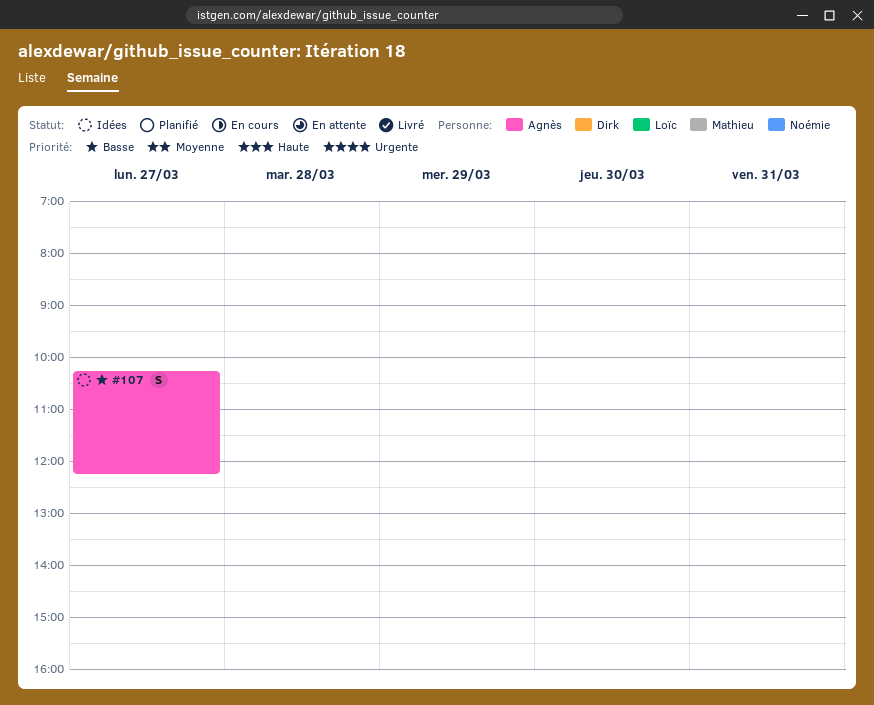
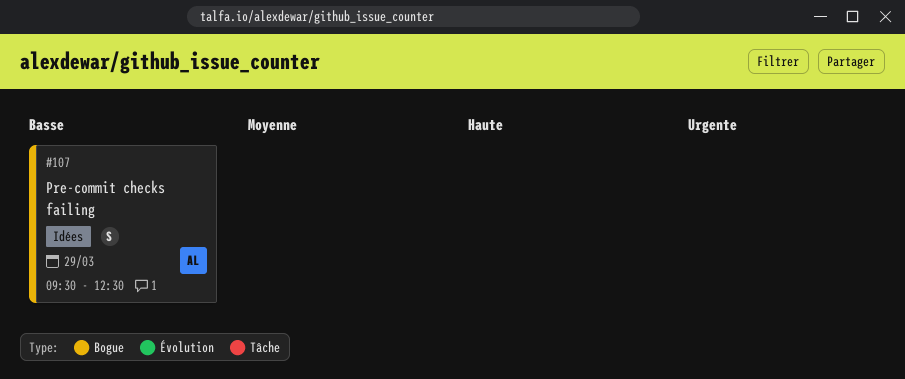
#107, day: Mar 27 -> Mar 29
#107, begins: 10:15 -> 09:30
#107, ends: 12:15 -> 12:30

